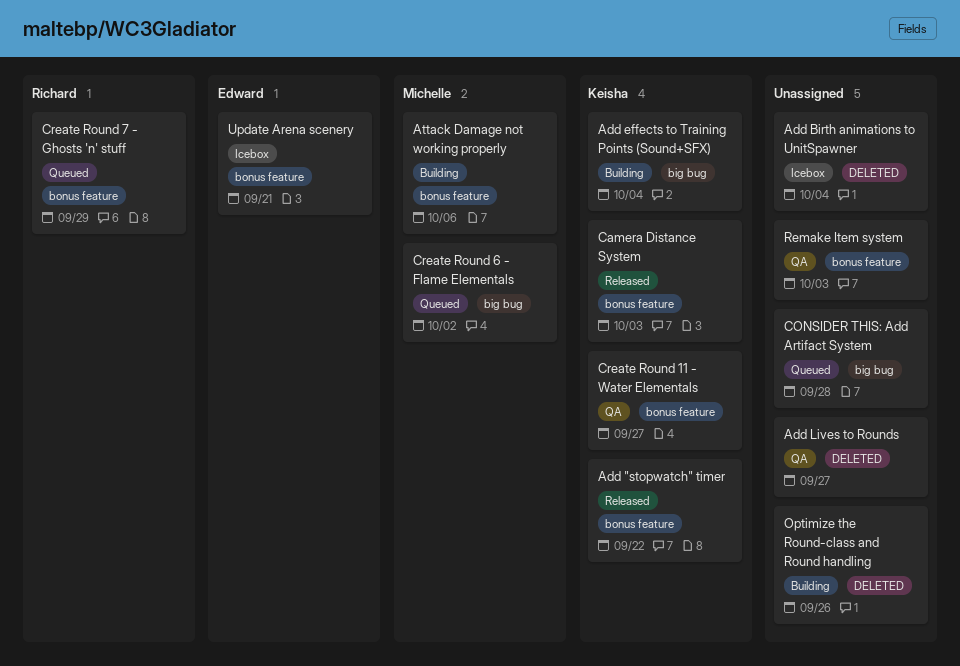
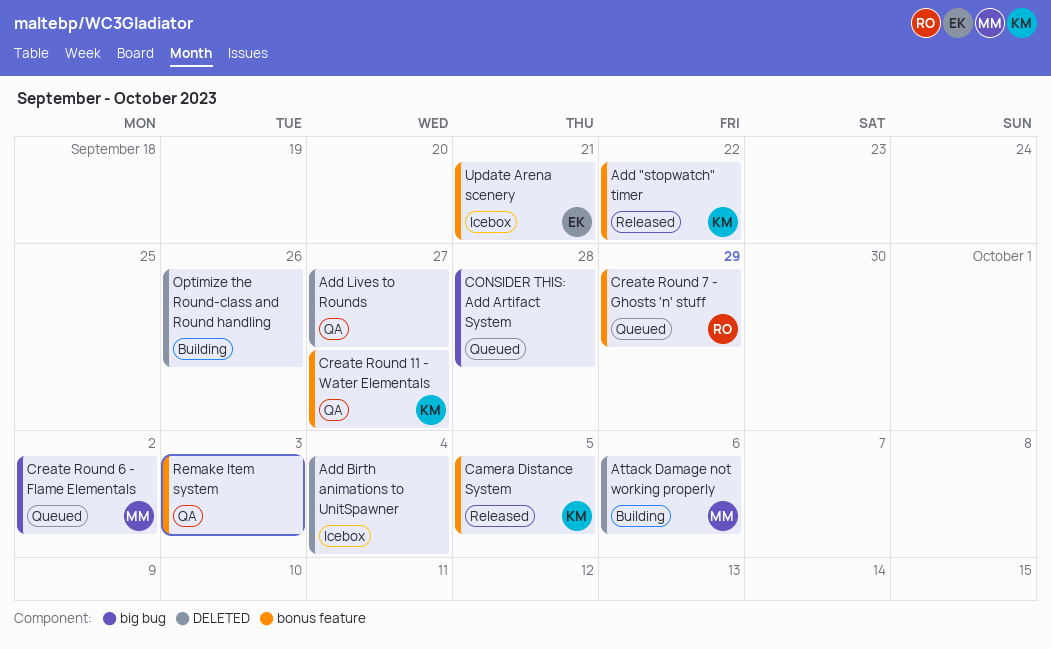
Add effects to Training Points (Sound+SFX): present -> none
Attack Damage not working properly, label: bonus feature -> DELETED
Camera Distance System, due: Oct 3 -> Oct 5

